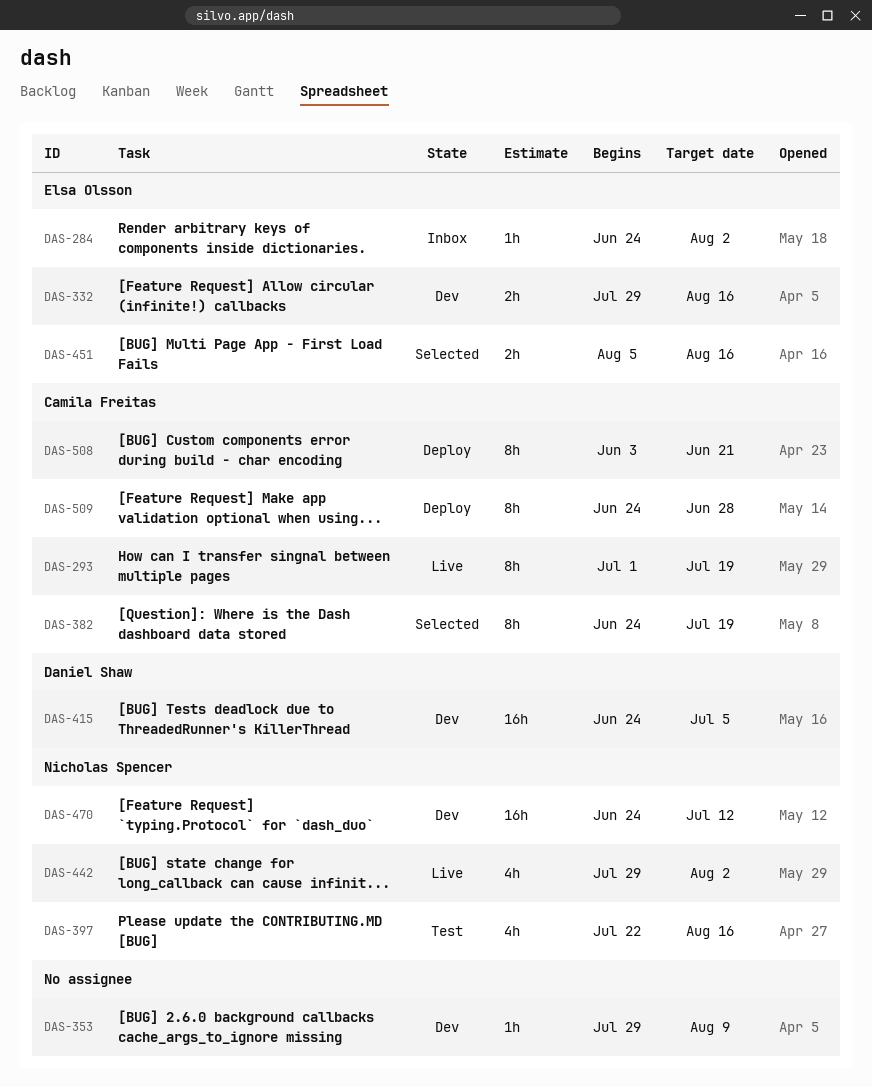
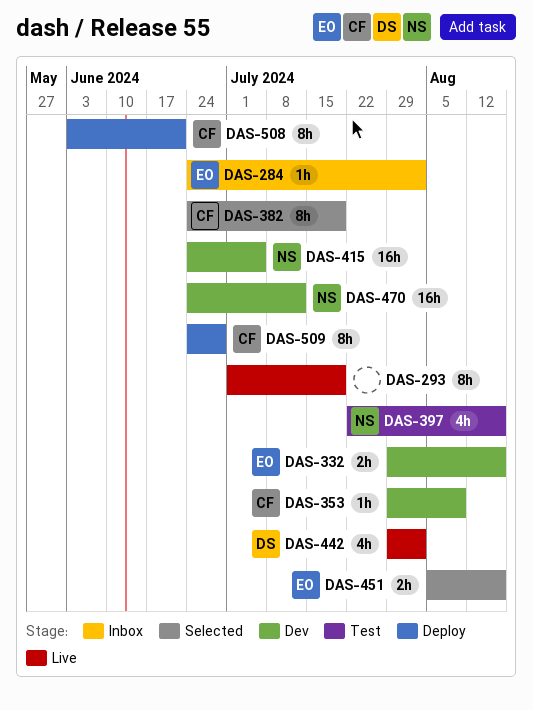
DAS-293, owner: Camila Freitas -> none
DAS-353, owner: none -> Camila Freitas
DAS-415, owner: Daniel Shaw -> Nicholas Spencer
DAS-442, owner: Nicholas Spencer -> Daniel Shaw

